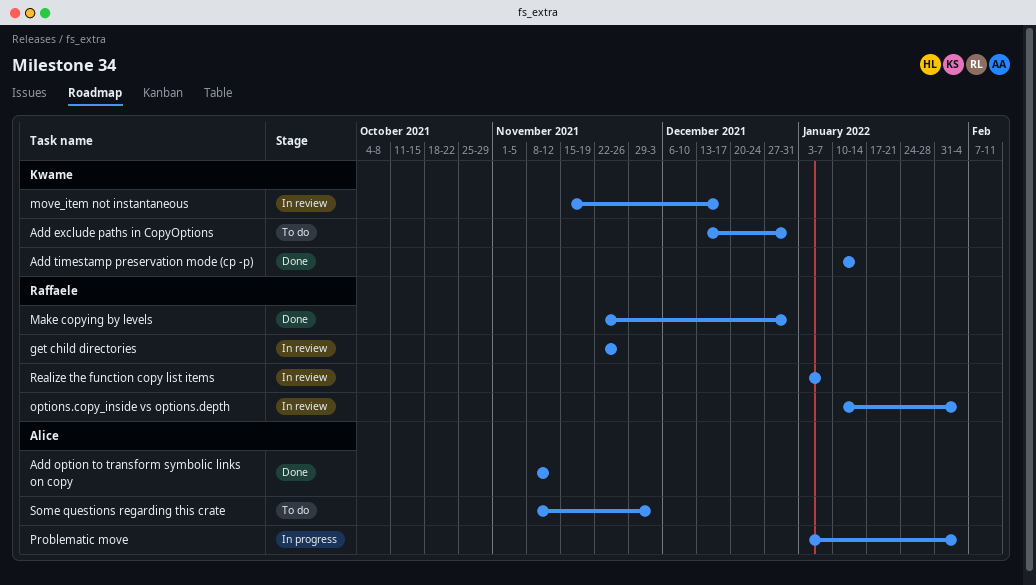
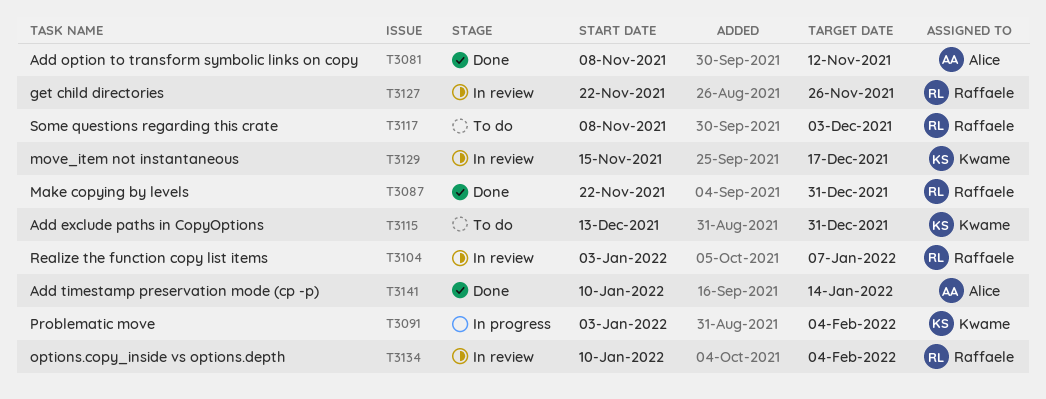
Add timestamp preservation mode (cp -p), owner: Kwame -> Alice
Problematic move, owner: Alice -> Kwame
Some questions regarding this crate, owner: Alice -> Raffaele

